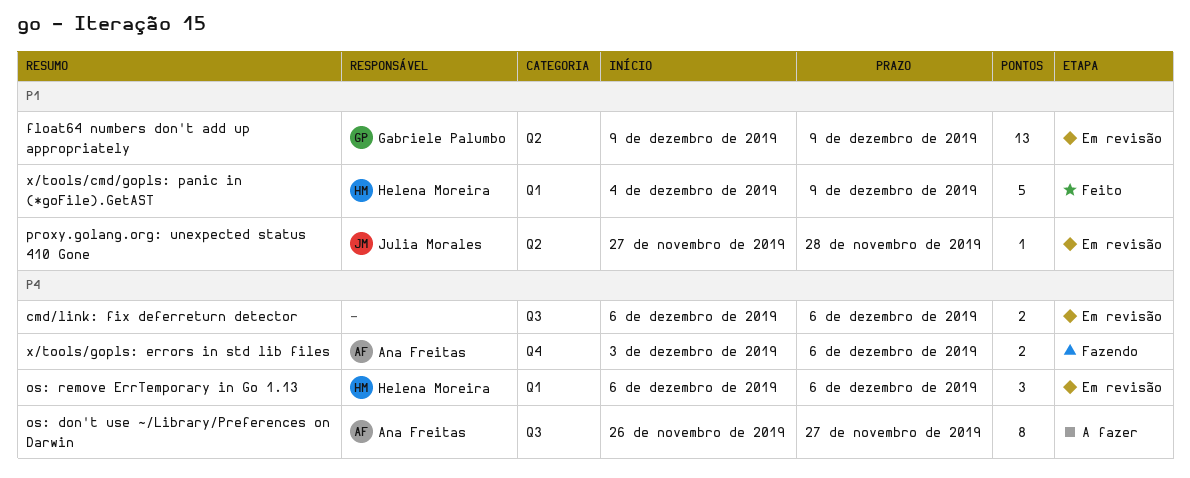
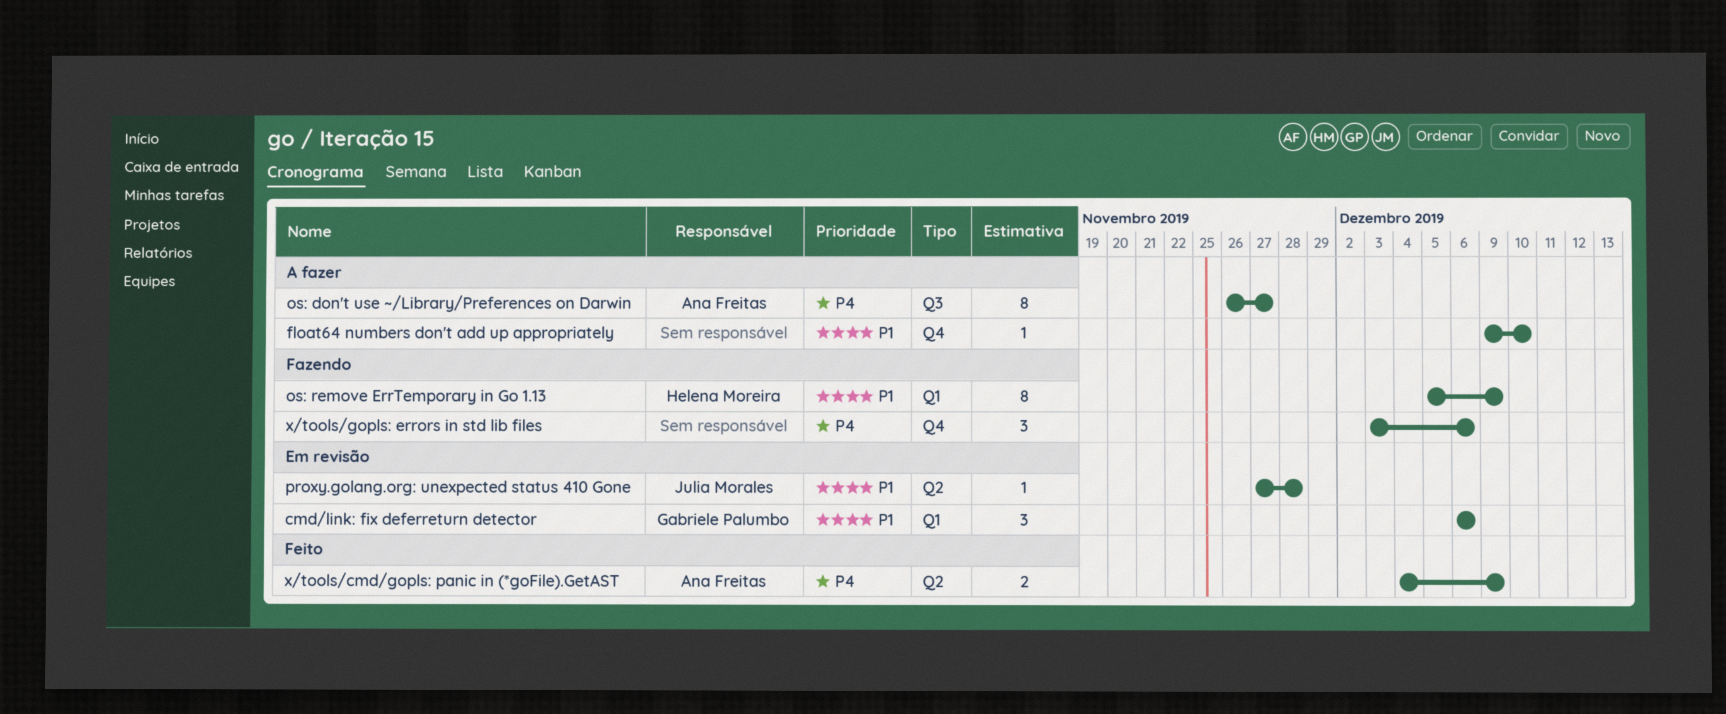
cmd/link: fix deferreturn detector, owner: none -> Gabriele Palumbo
cmd/link: fix deferreturn detector, priority: P4 -> P1
cmd/link: fix deferreturn detector, label: Q3 -> Q1
cmd/link: fix deferreturn detector, estimate: 2 -> 3
float64 numbers don't add up appropriately, status: Em revisão -> A fazer
float64 numbers don't add up appropriately, owner: Gabriele Palumbo -> none
float64 numbers don't add up appropriately, label: Q2 -> Q4
float64 numbers don't add up appropriately, estimate: 13 -> 1
float64 numbers don't add up appropriately, due: Dec 9 -> Dec 10
os: remove ErrTemporary in Go 1.13, status: Em revisão -> Fazendo
os: remove ErrTemporary in Go 1.13, priority: P4 -> P1
os: remove ErrTemporary in Go 1.13, estimate: 3 -> 8
os: remove ErrTemporary in Go 1.13, start: Dec 6 -> Dec 5
os: remove ErrTemporary in Go 1.13, due: Dec 6 -> Dec 9
x/tools/cmd/gopls: panic in (*goFile).GetAST, owner: Helena Moreira -> Ana Freitas
x/tools/cmd/gopls: panic in (*goFile).GetAST, priority: P1 -> P4
x/tools/cmd/gopls: panic in (*goFile).GetAST, label: Q1 -> Q2
x/tools/cmd/gopls: panic in (*goFile).GetAST, estimate: 5 -> 2
x/tools/gopls: errors in std lib files, owner: Ana Freitas -> none
x/tools/gopls: errors in std lib files, estimate: 2 -> 3

